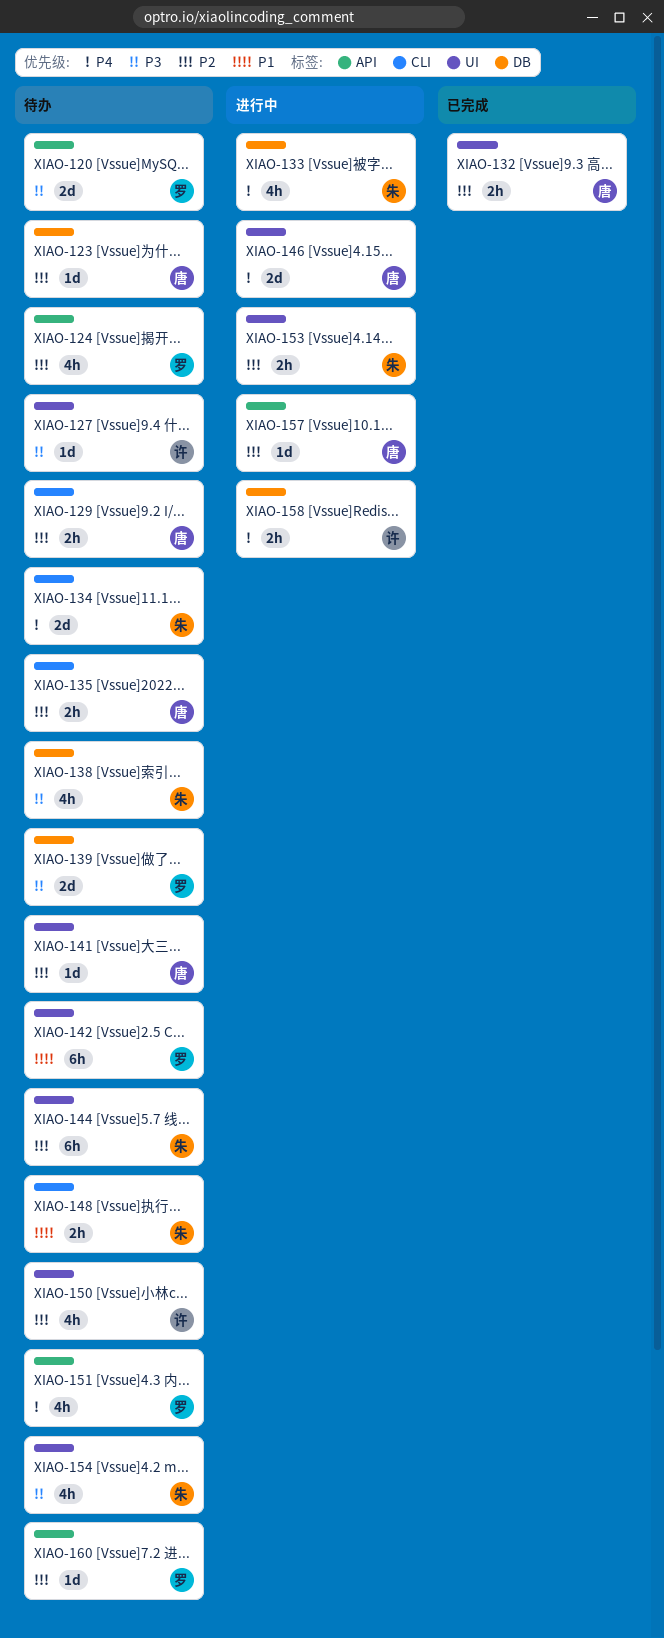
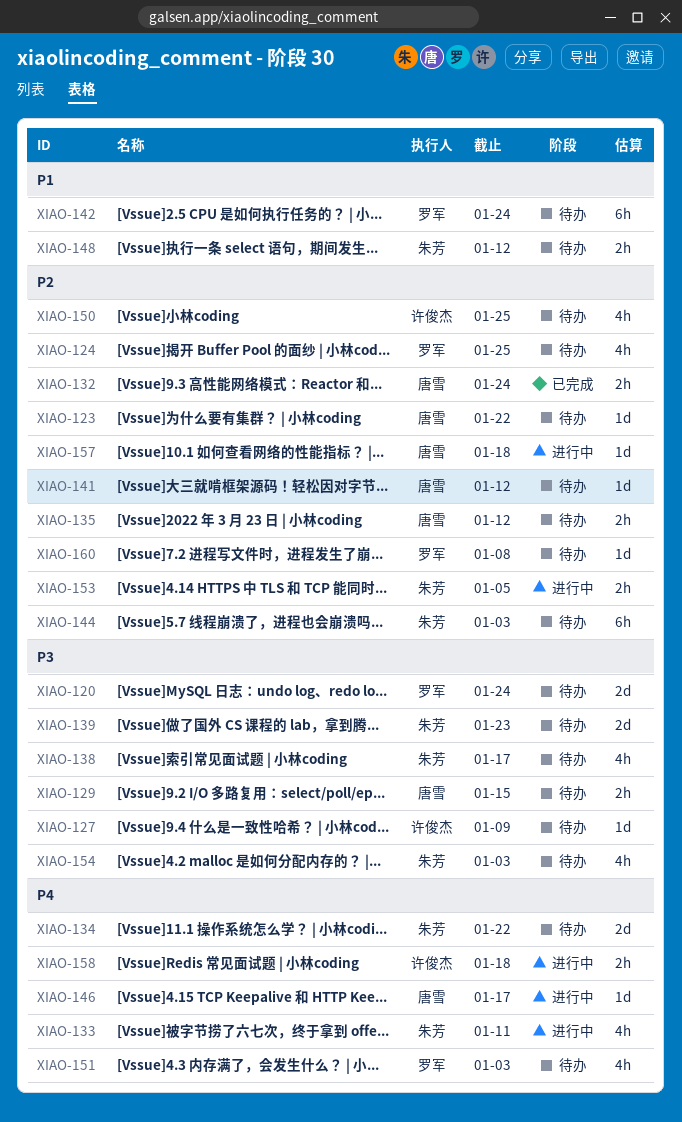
XIAO-129, priority: P2 -> P3
XIAO-139, owner: 罗军 -> 朱芳
XIAO-146, estimate: 2d -> 1d

